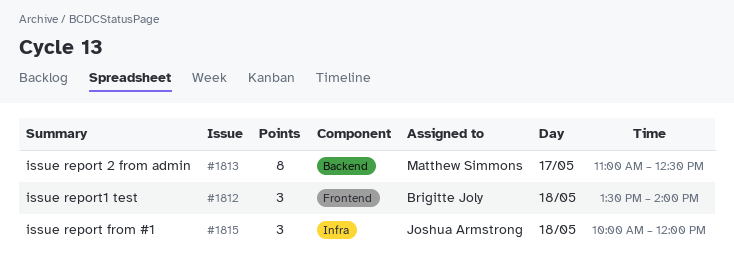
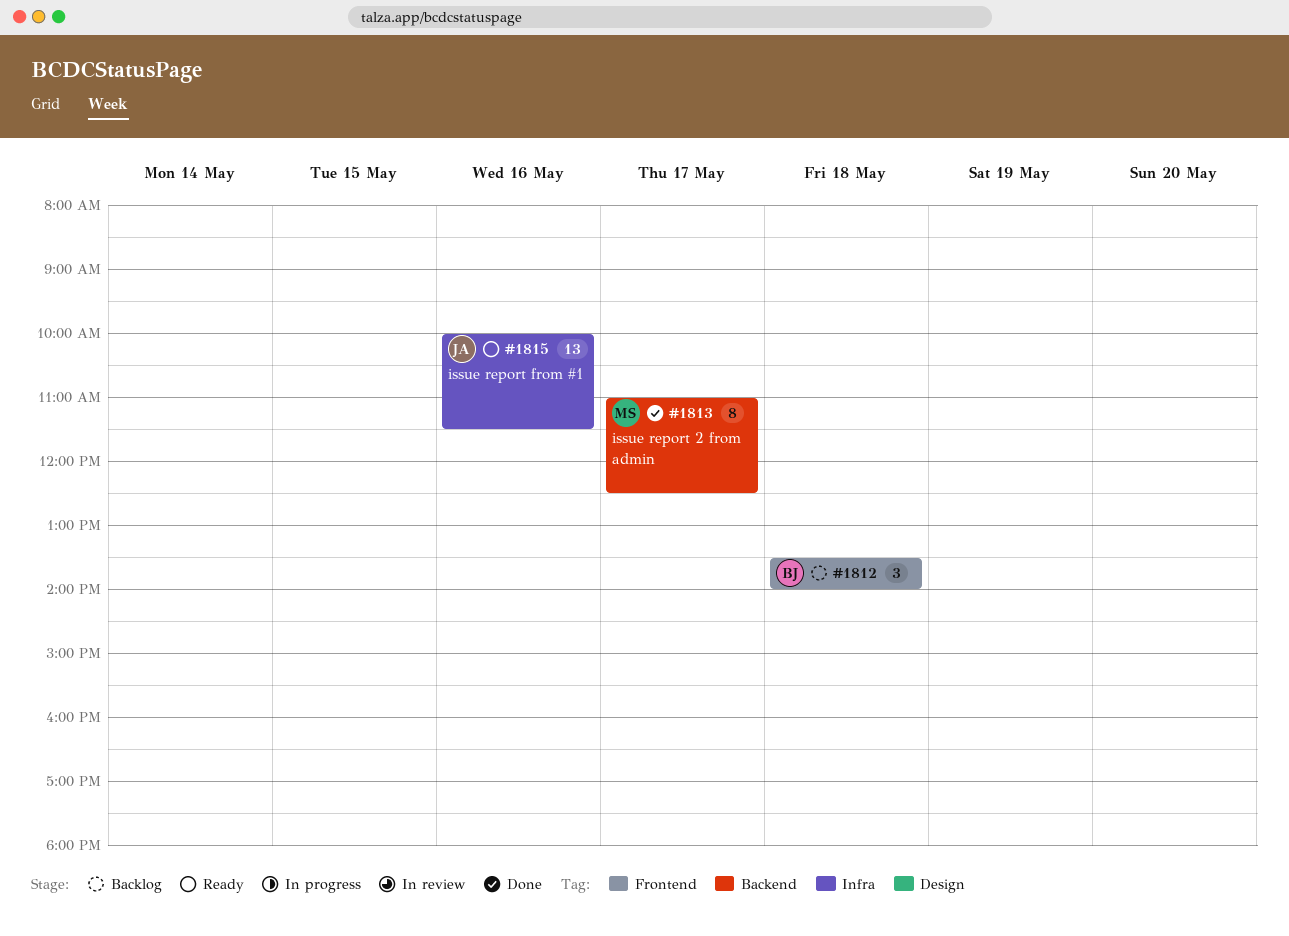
#1815, estimate: 3 -> 13
#1815, day: May 18 -> May 16
#1815, ends: 12:00 -> 11:30

